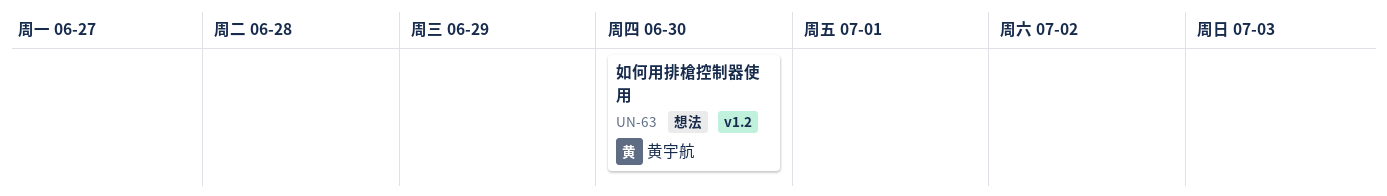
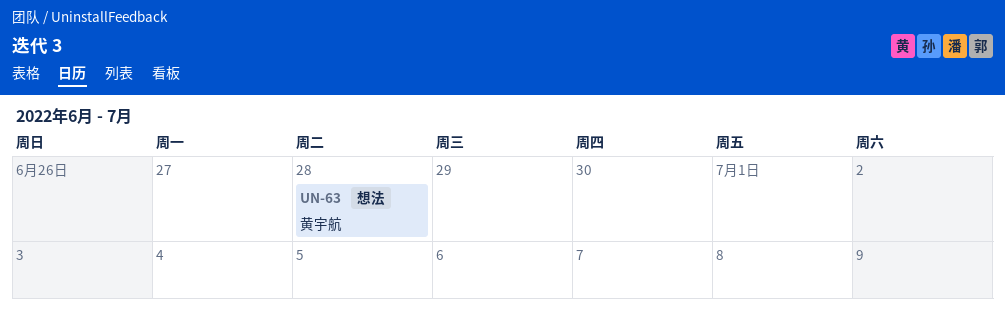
UN-63, due: Jun 30 -> Jun 28

